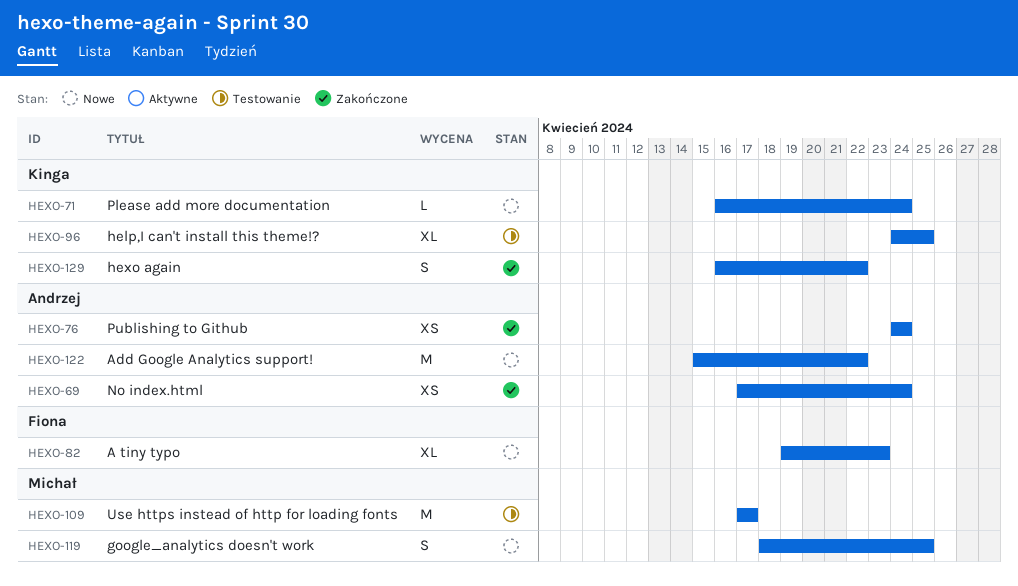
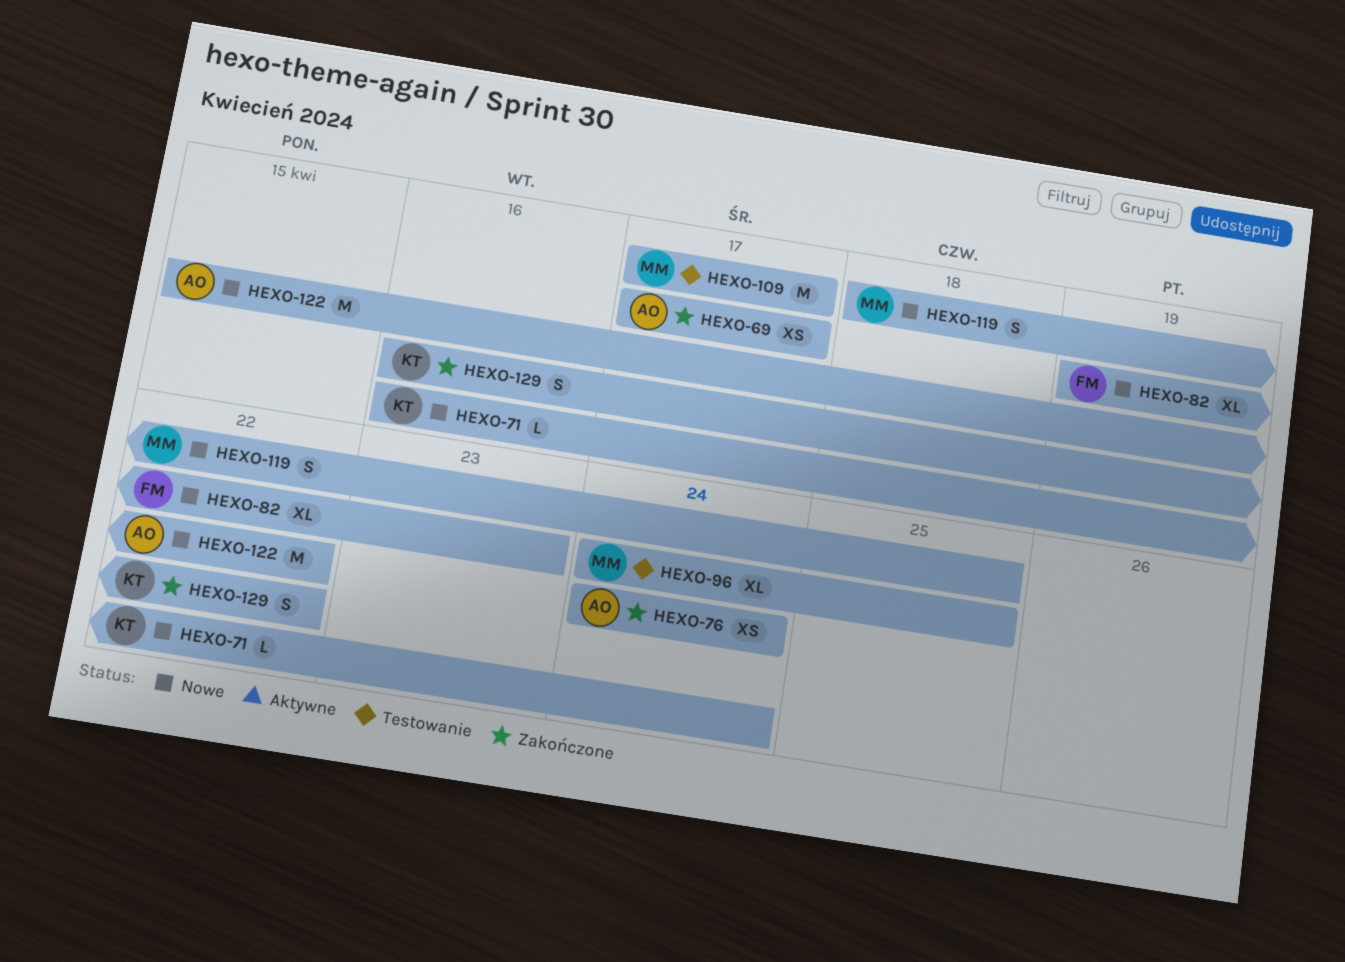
HEXO-69, due: Apr 24 -> Apr 17
HEXO-96, owner: Kinga -> Michał

